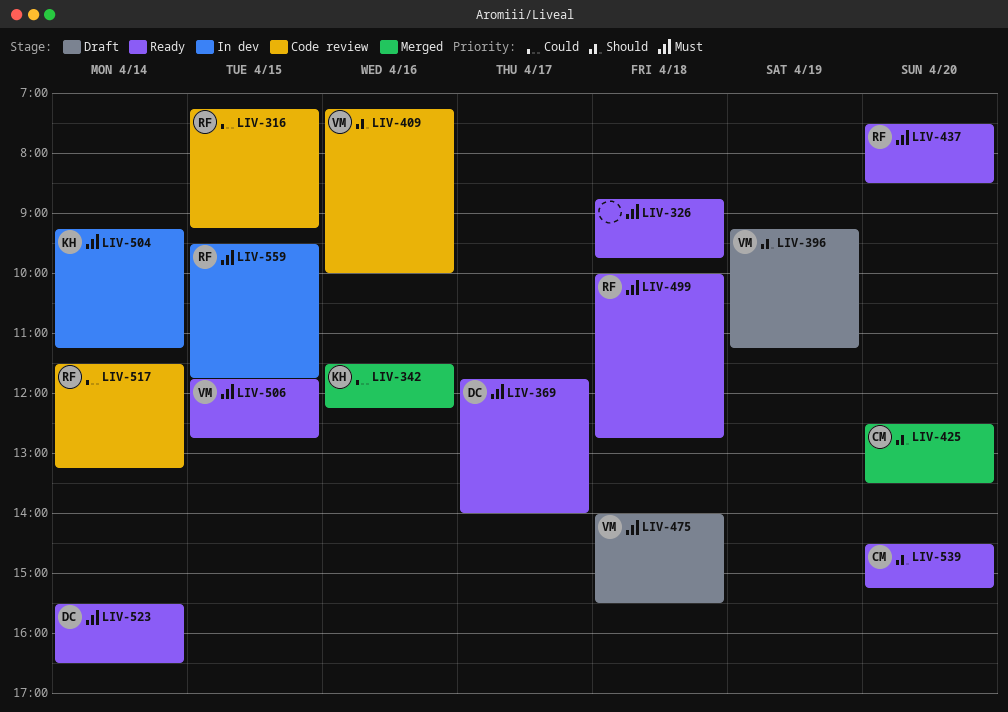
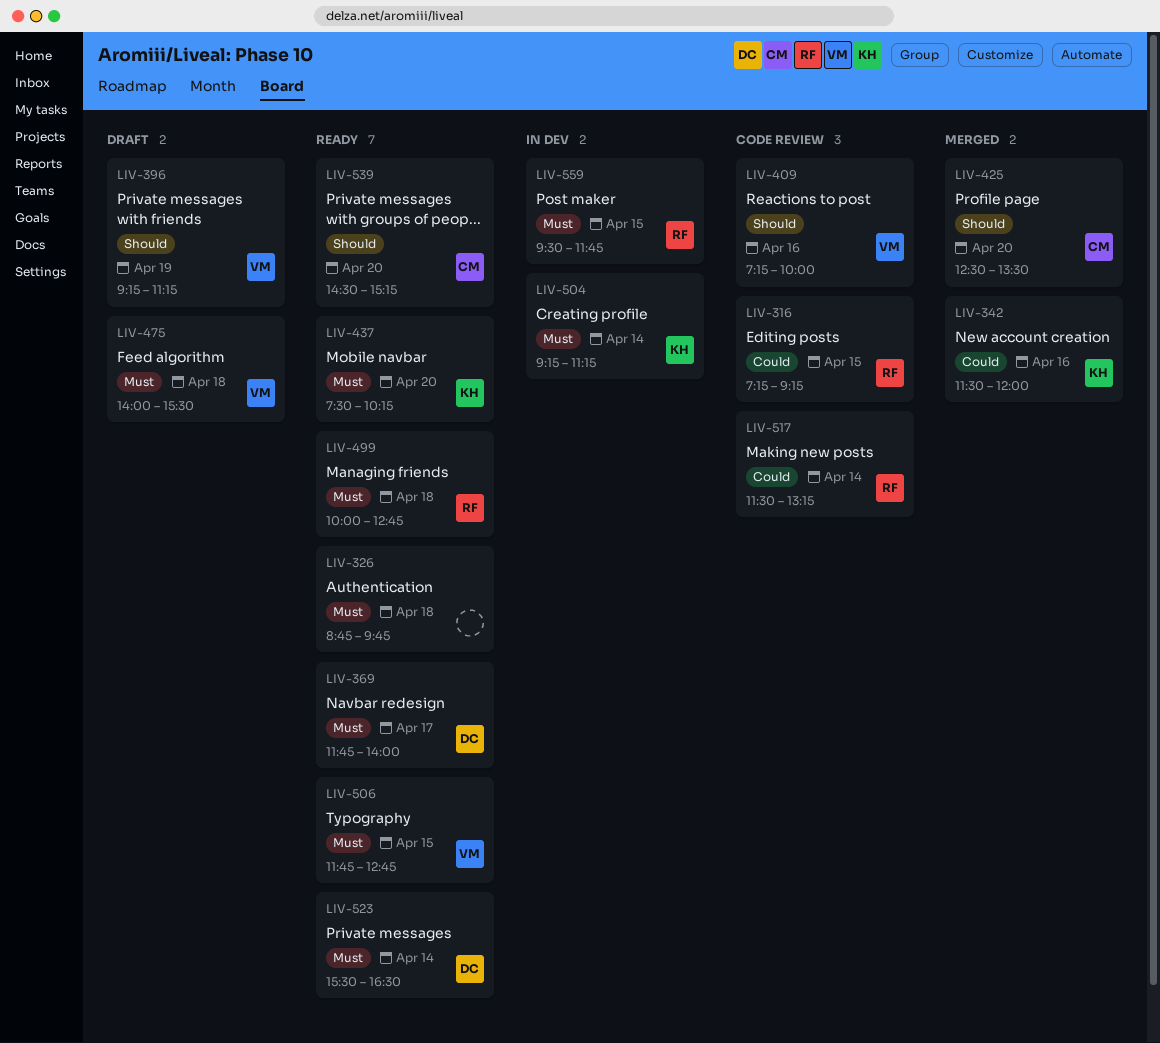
LIV-342, ends: 12:15 -> 12:00
LIV-437, owner: RF -> KH
LIV-437, ends: 08:30 -> 10:15

